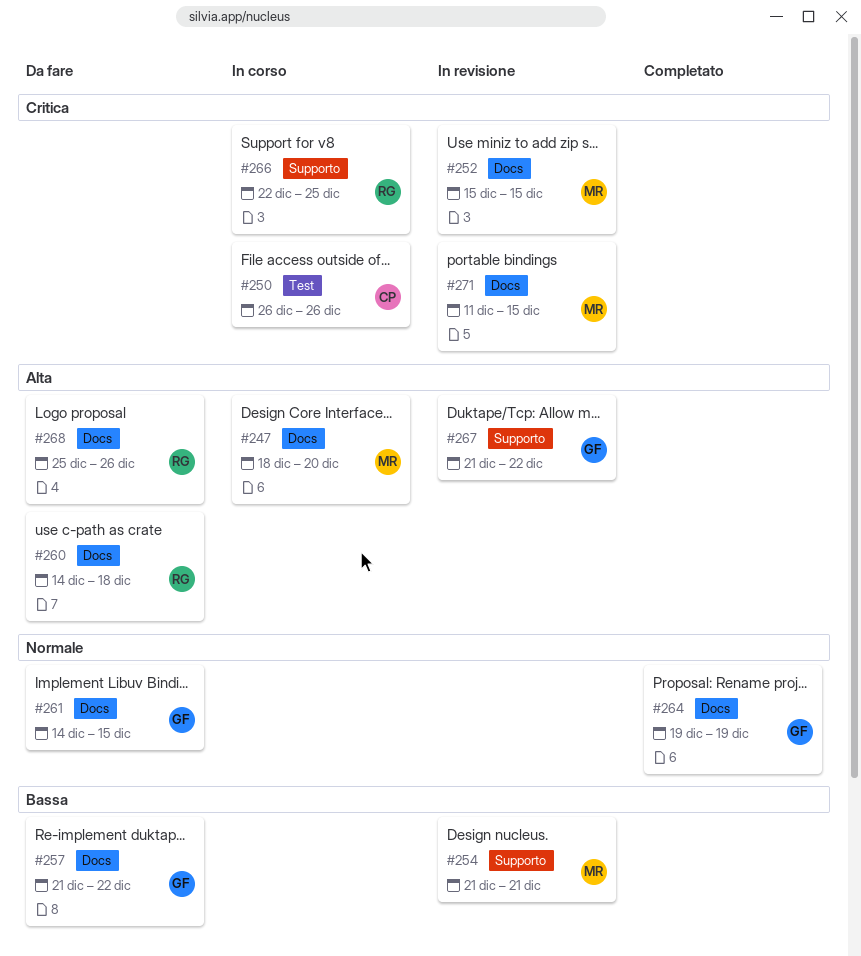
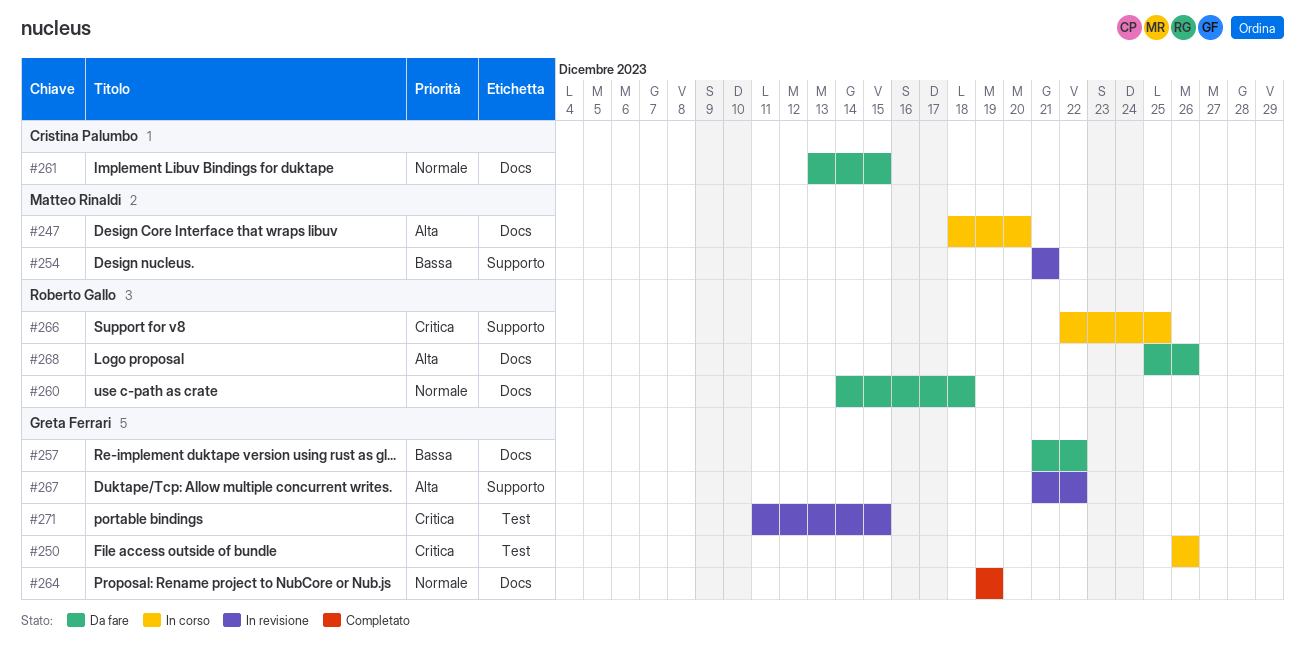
#250, owner: Cristina Palumbo -> Greta Ferrari
#252: present -> none
#260, priority: Alta -> Normale
#261, owner: Greta Ferrari -> Cristina Palumbo
#261, start: Dec 14 -> Dec 13
#271, owner: Matteo Rinaldi -> Greta Ferrari
#271, label: Docs -> Test

